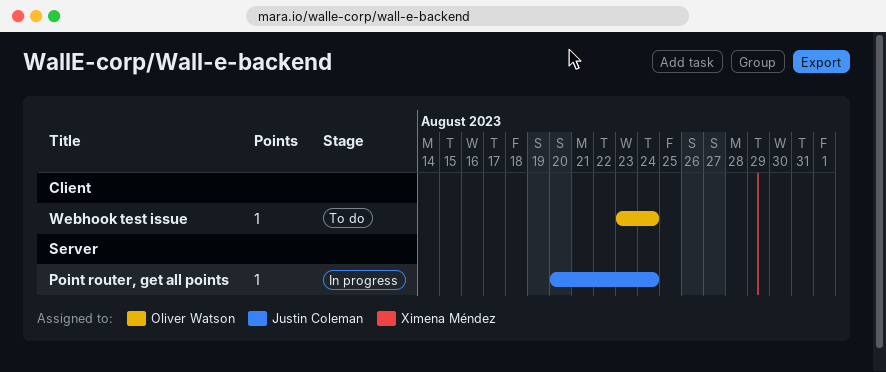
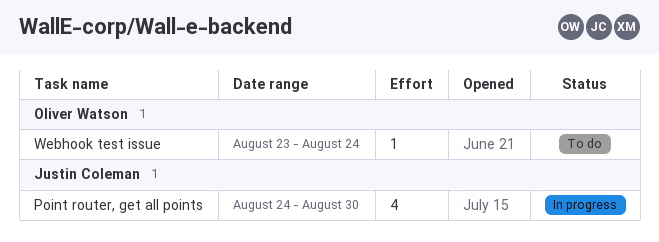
Point router, get all points, estimate: 1 -> 4
Point router, get all points, start: Aug 20 -> Aug 24
Point router, get all points, due: Aug 24 -> Aug 30

